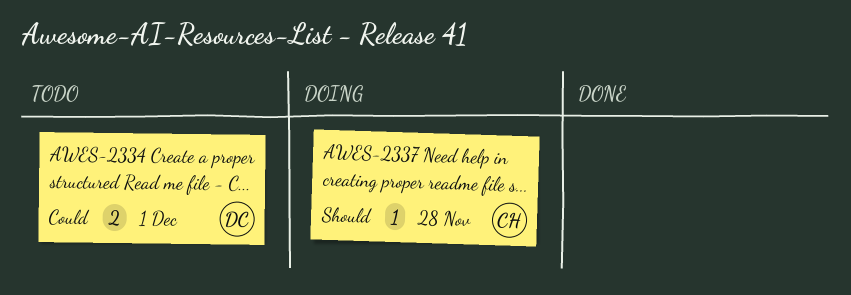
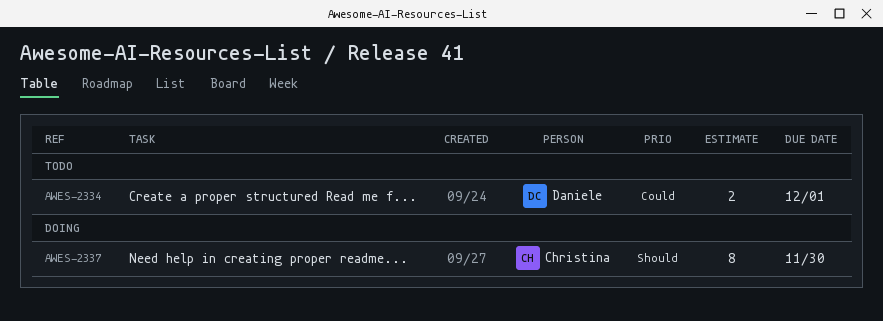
AWES-2337, estimate: 1 -> 8
AWES-2337, due: Nov 28 -> Nov 30

